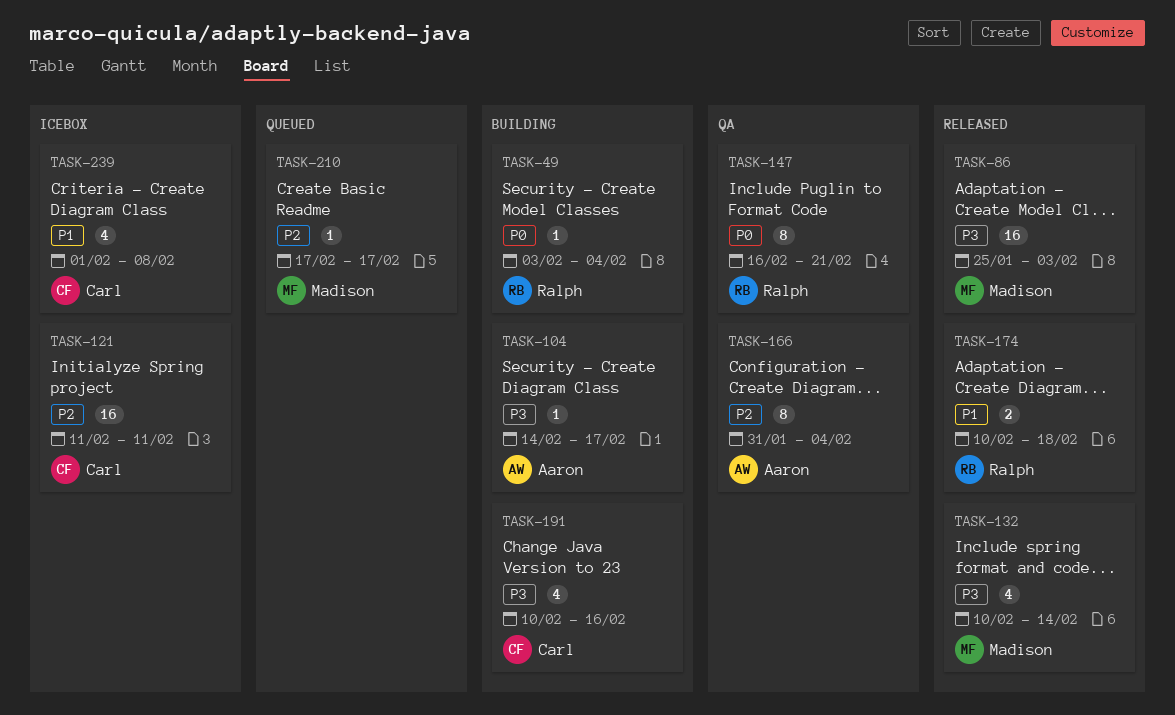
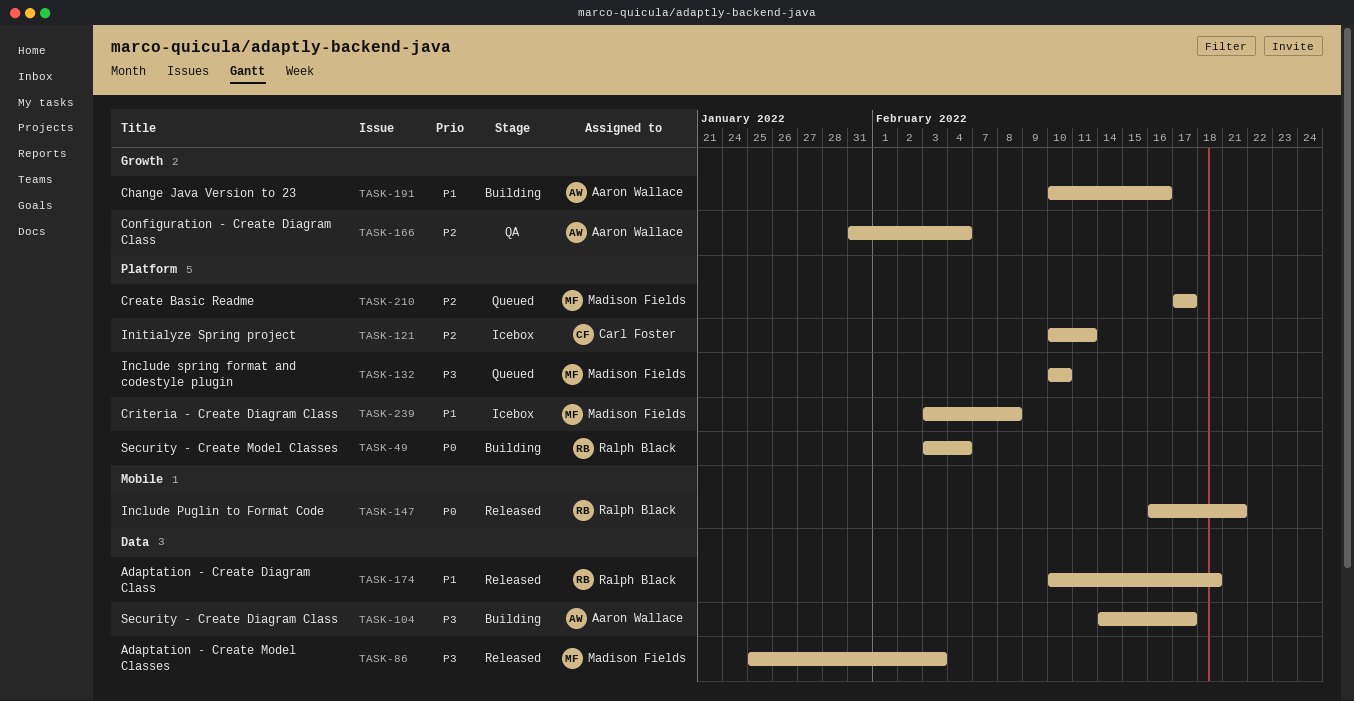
TASK-121, start: Feb 11 -> Feb 10
TASK-132, status: Released -> Queued
TASK-132, due: Feb 14 -> Feb 10
TASK-147, status: QA -> Released
TASK-191, owner: Carl Foster -> Aaron Wallace
TASK-191, priority: P3 -> P1
TASK-239, owner: Carl Foster -> Madison Fields
TASK-239, start: Feb 1 -> Feb 3

